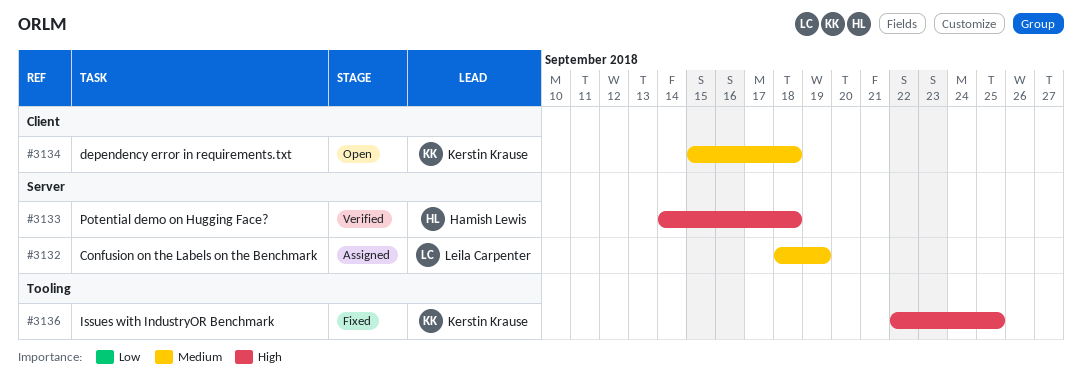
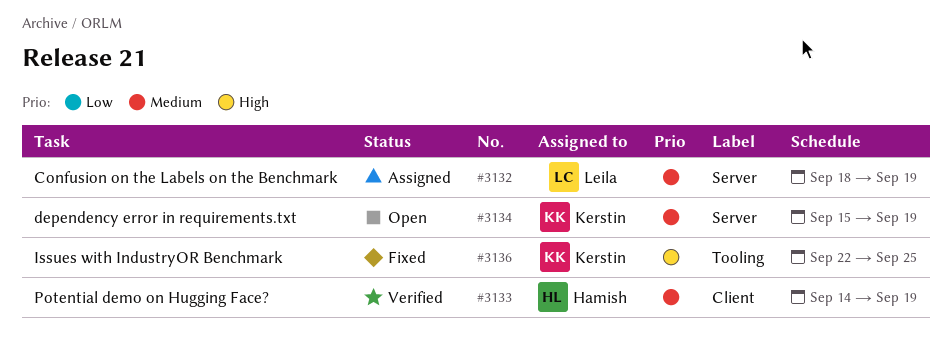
#3133, priority: High -> Medium
#3133, label: Server -> Client
#3133, due: Sep 18 -> Sep 19
#3134, label: Client -> Server
#3134, due: Sep 18 -> Sep 19

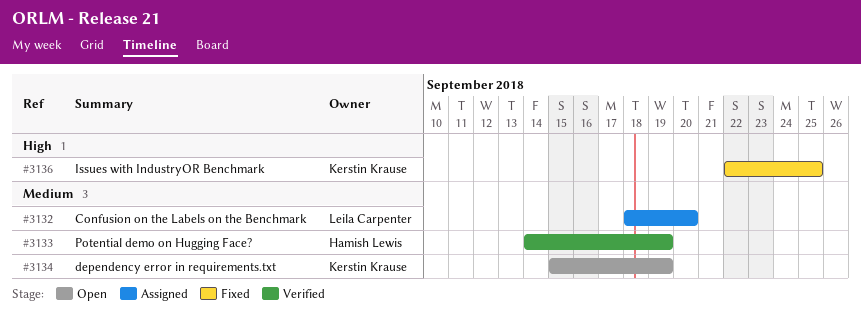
#3132, due: Sep 19 -> Sep 20

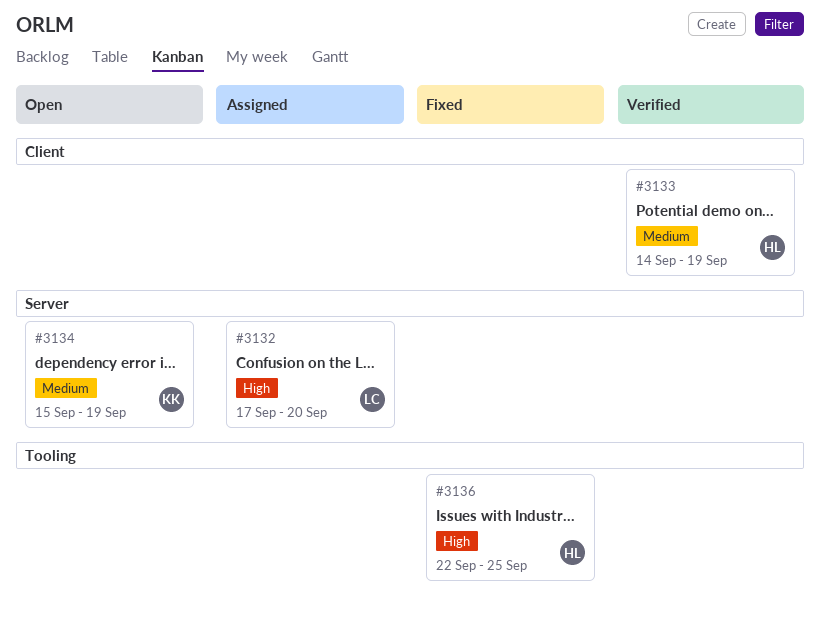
#3132, priority: Medium -> High
#3132, start: Sep 18 -> Sep 17
#3136, owner: Kerstin Krause -> Hamish Lewis

